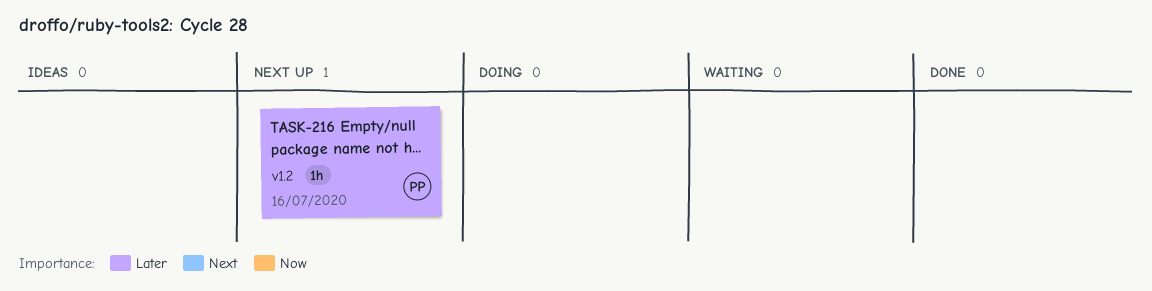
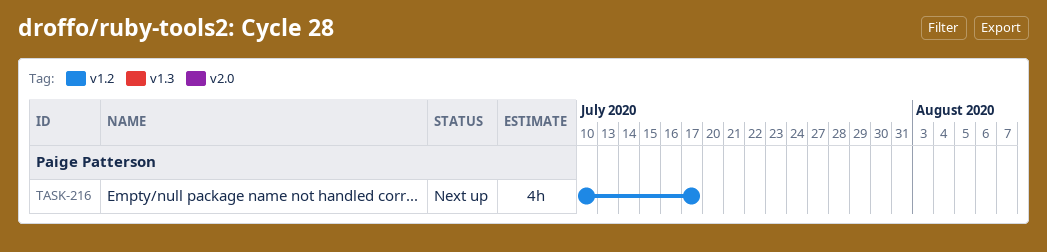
TASK-216, estimate: 1h -> 4h
TASK-216, due: Jul 16 -> Jul 17

